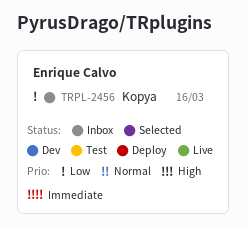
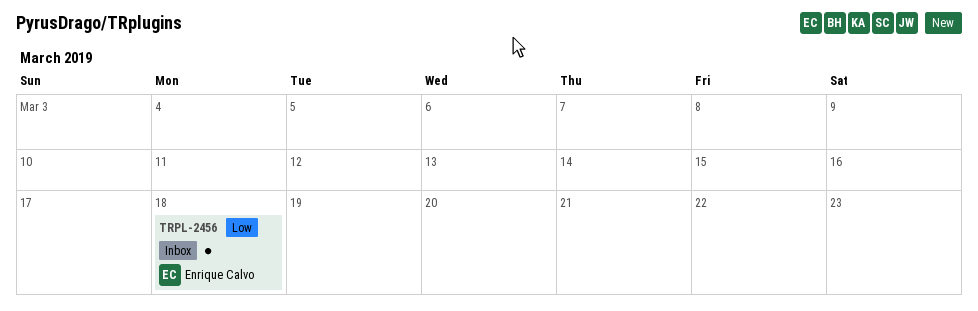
TRPL-2456, due: Mar 16 -> Mar 18

